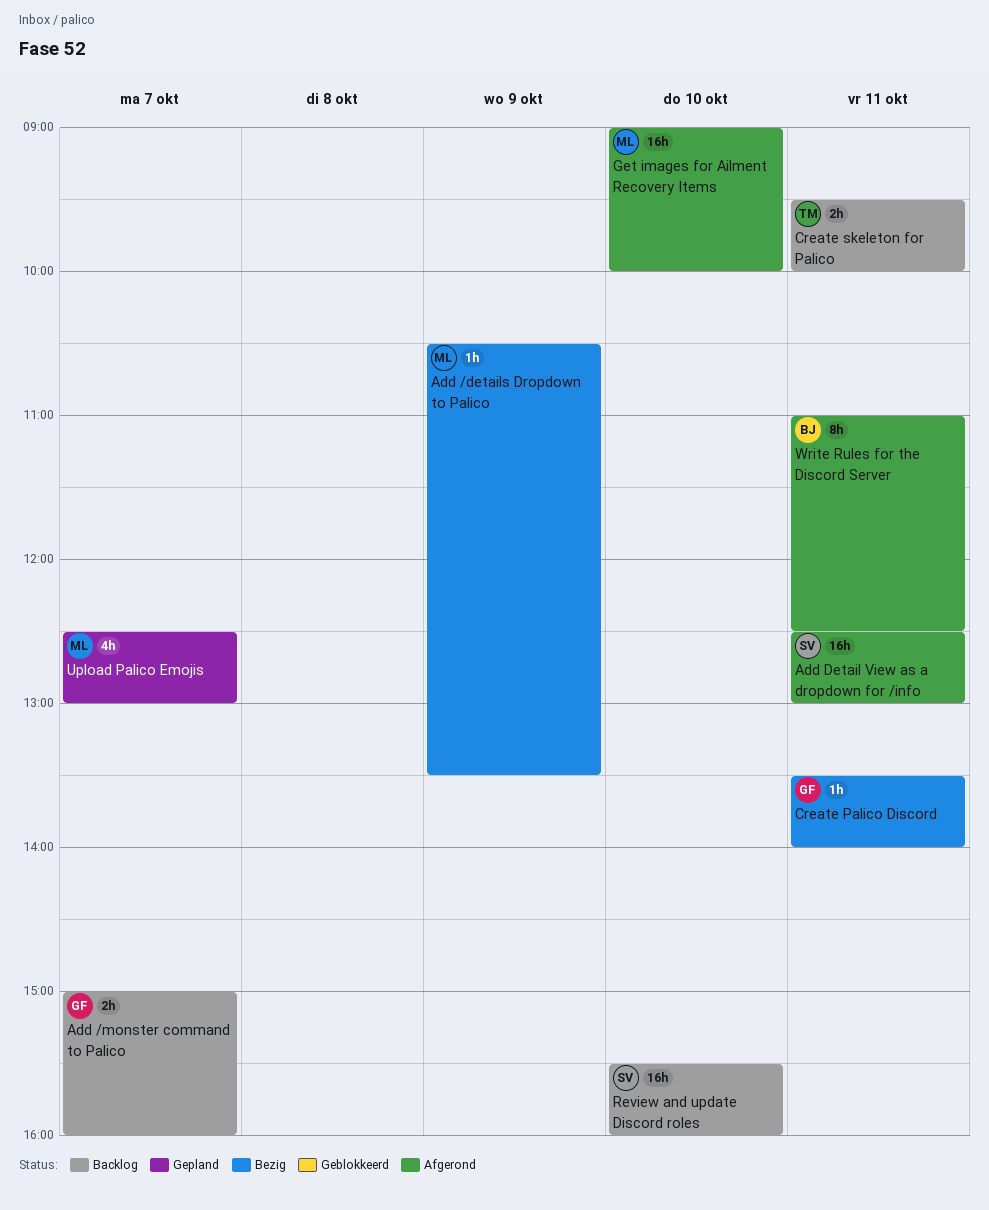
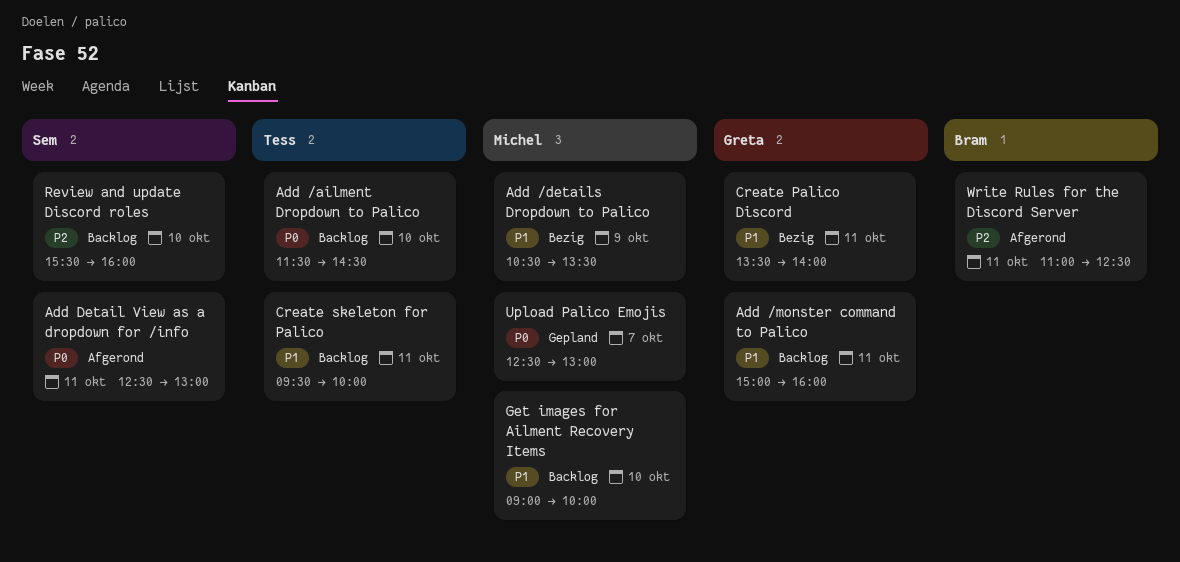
Add /ailment Dropdown to Palico: none -> present
Add /monster command to Palico, day: Oct 7 -> Oct 11
Get images for Ailment Recovery Items, status: Afgerond -> Backlog

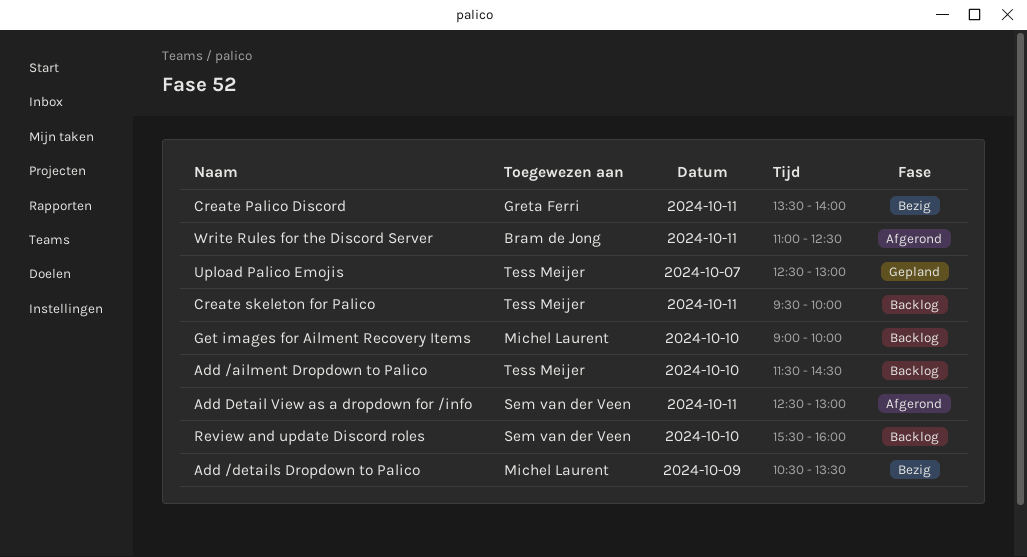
Add /monster command to Palico: present -> none
Upload Palico Emojis, owner: Michel Laurent -> Tess Meijer

